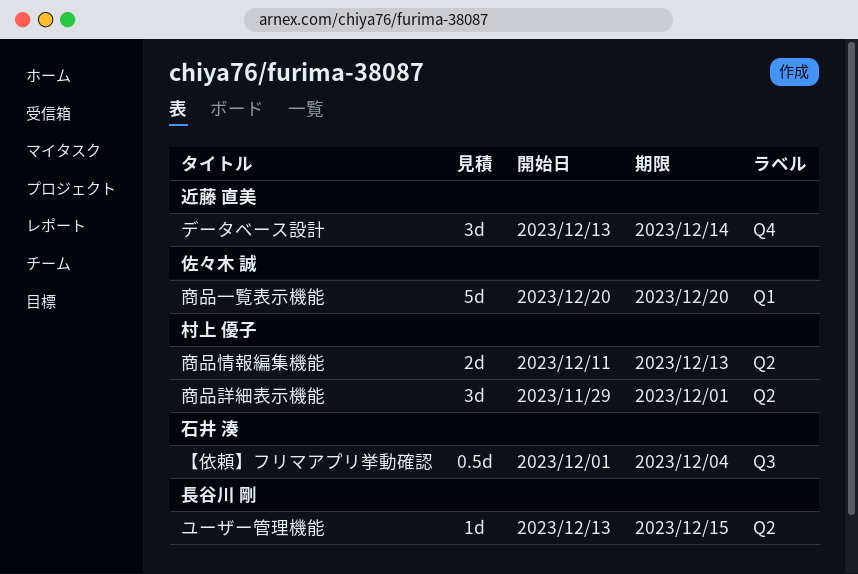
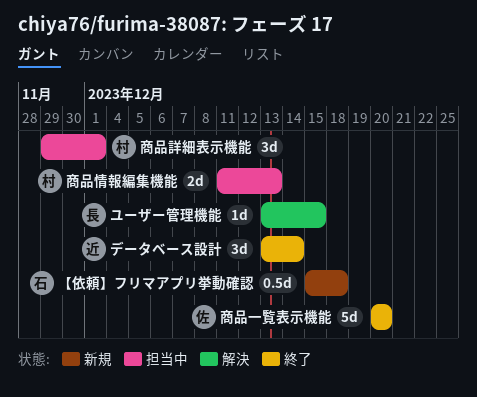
【依頼】フリマアプリ挙動確認, start: Dec 1 -> Dec 15
【依頼】フリマアプリ挙動確認, due: Dec 4 -> Dec 18

